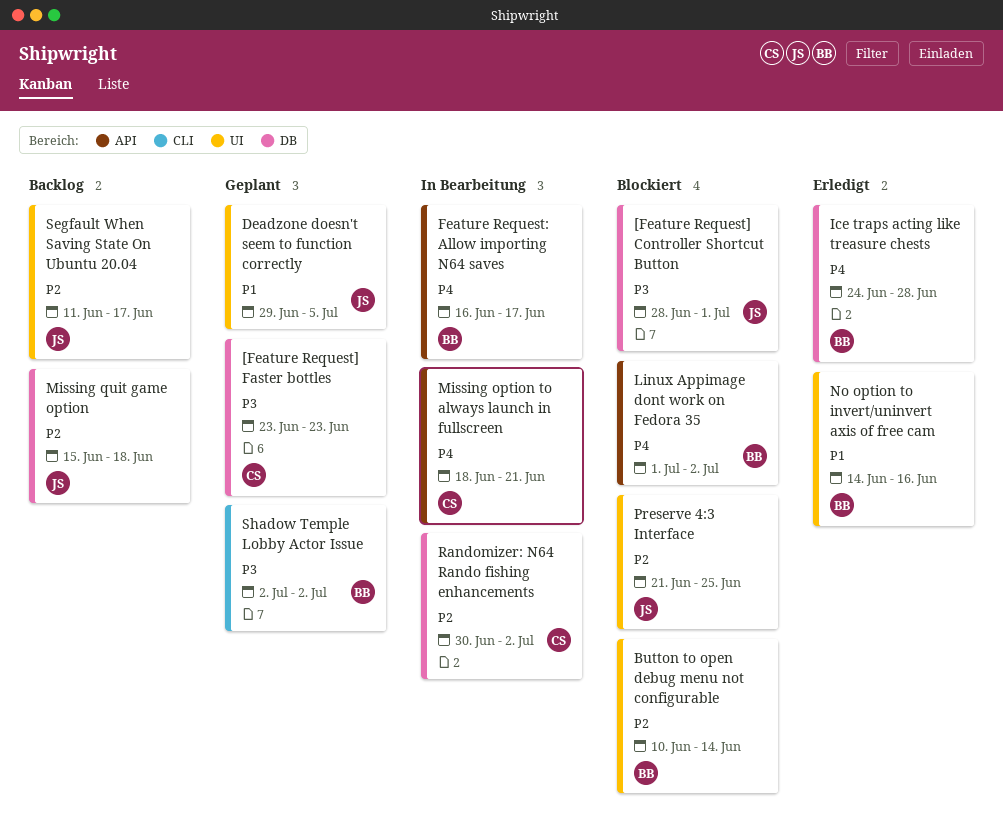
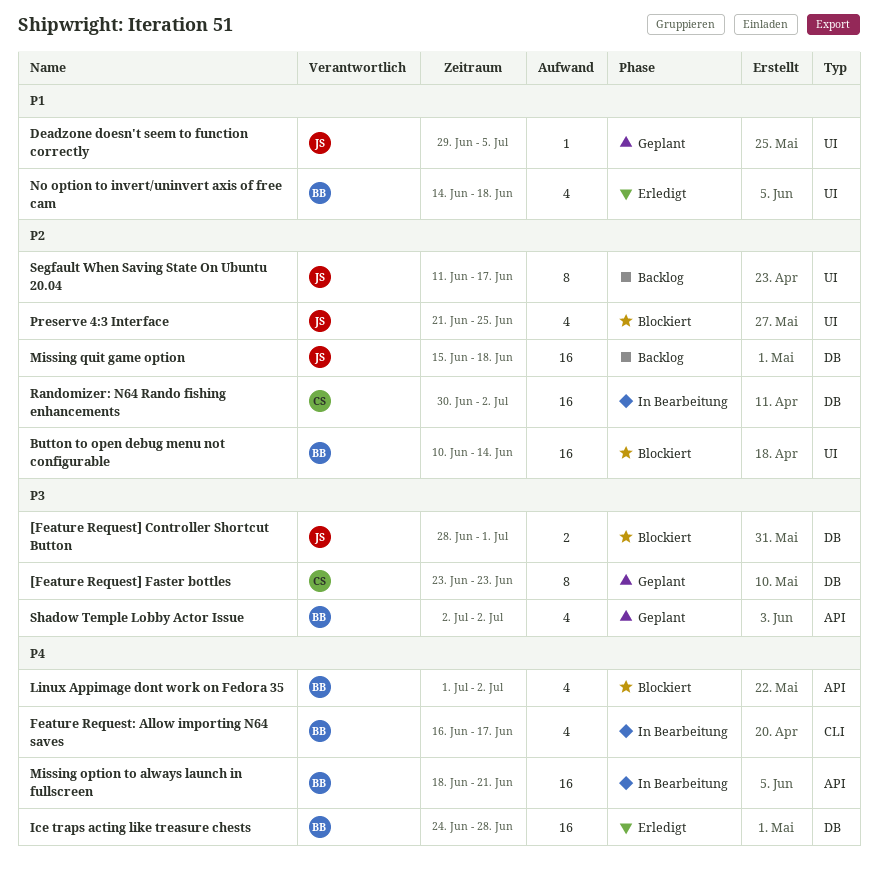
Feature Request: Allow importing N64 saves, label: API -> CLI
Missing option to always launch in fullscreen, owner: CS -> BB
No option to invert/uninvert axis of free cam, due: Jun 16 -> Jun 18
Shadow Temple Lobby Actor Issue, label: CLI -> API

